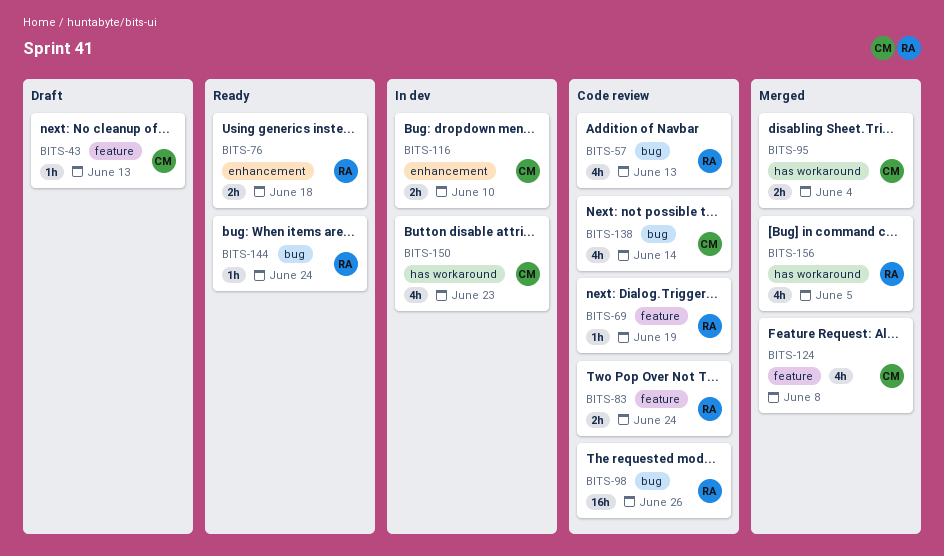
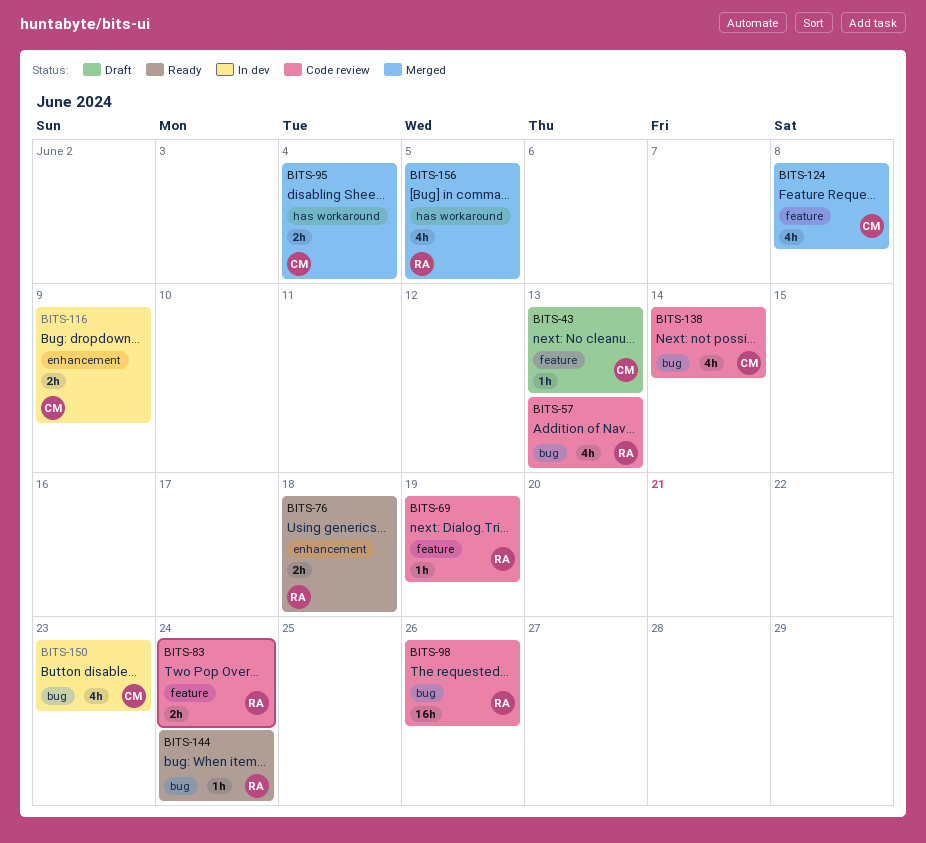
BITS-116, due: Jun 10 -> Jun 9
BITS-150, label: has workaround -> bug

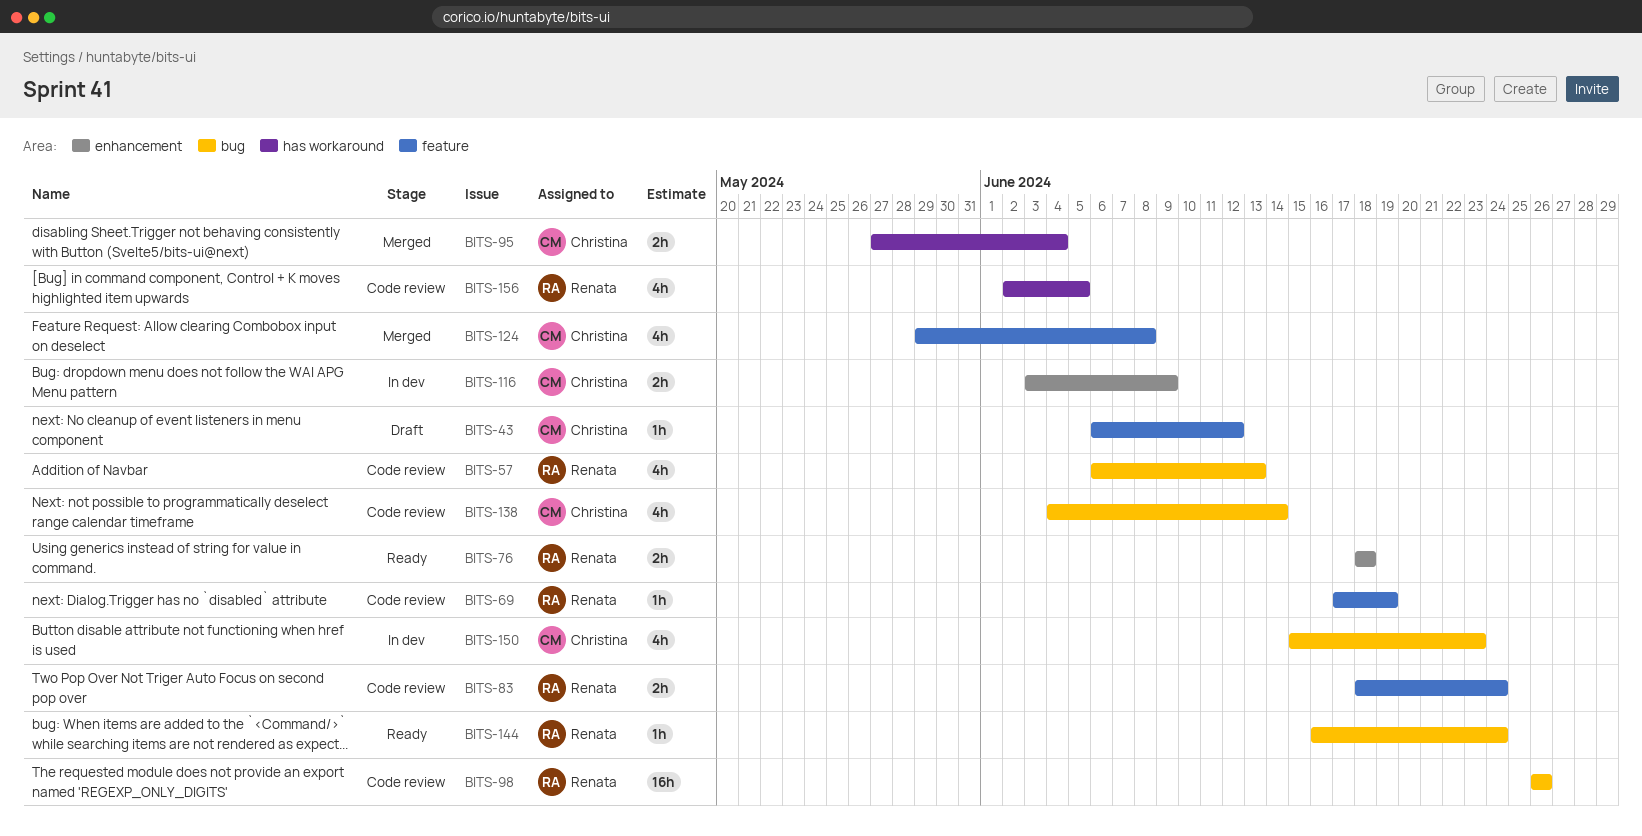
BITS-43, due: Jun 13 -> Jun 12
BITS-156, status: Merged -> Code review

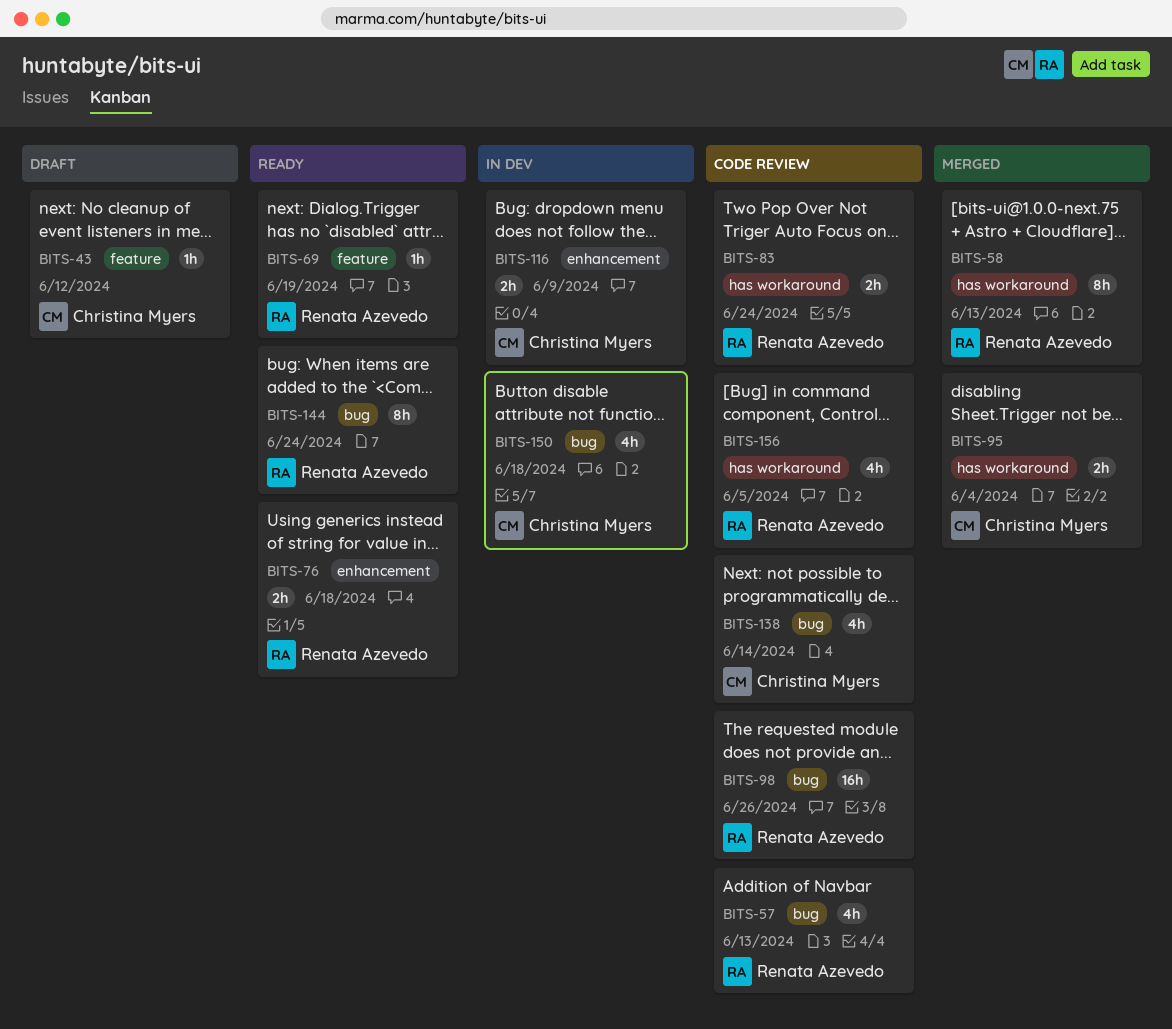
BITS-58: none -> present
BITS-69, status: Code review -> Ready
BITS-83, label: feature -> has workaround
BITS-124: present -> none
BITS-144, estimate: 1h -> 8h
BITS-150, due: Jun 23 -> Jun 18

